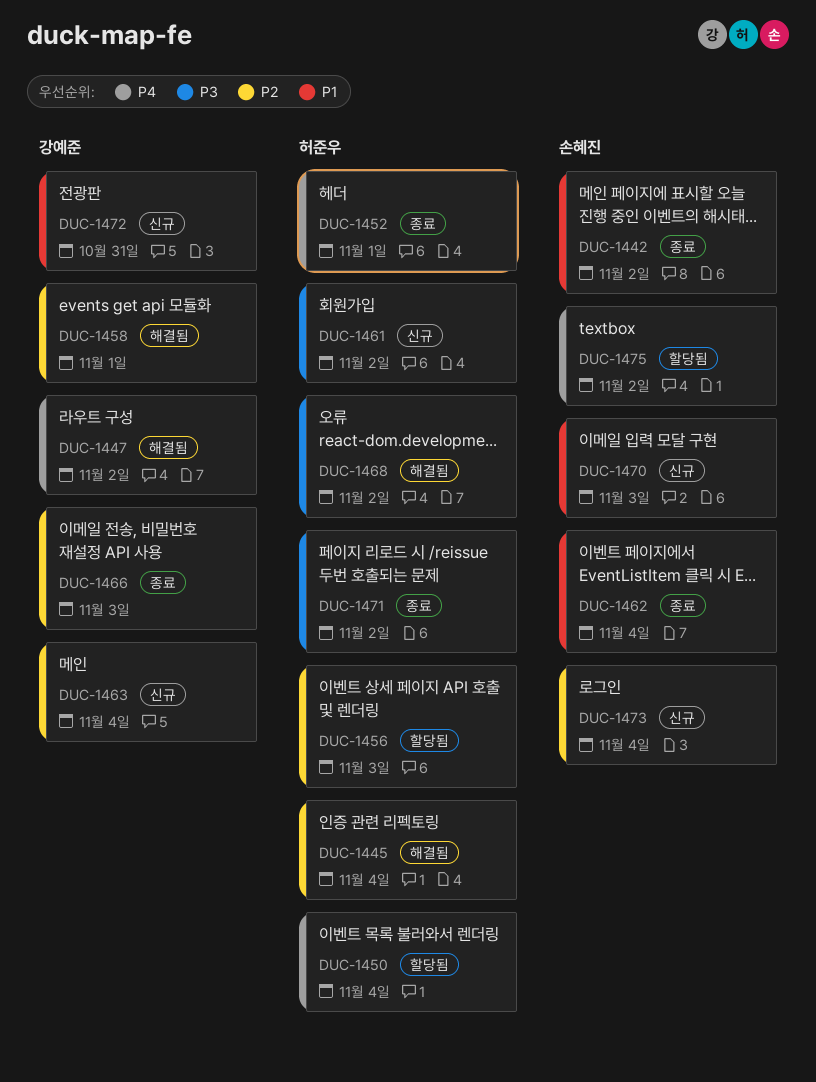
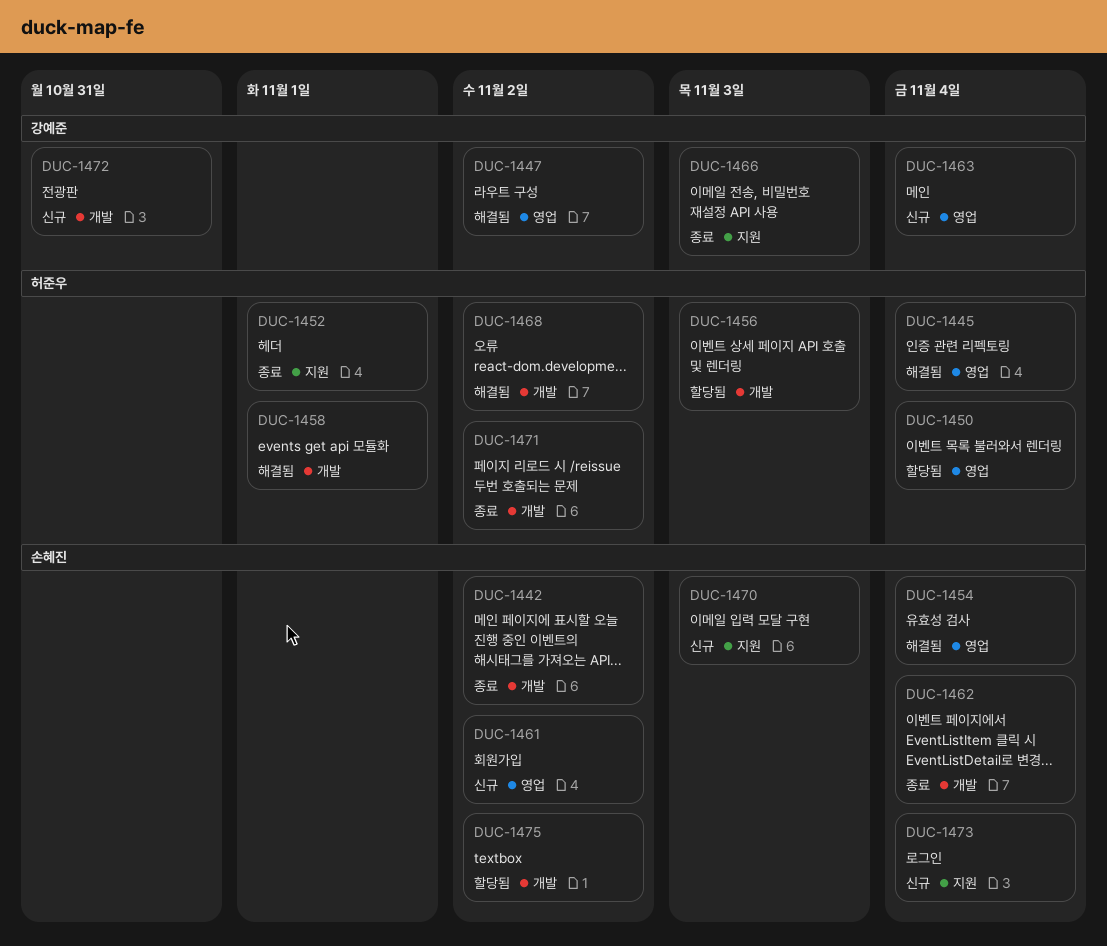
DUC-1454: none -> present
DUC-1458, owner: 강예준 -> 허준우
DUC-1461, owner: 허준우 -> 손혜진

